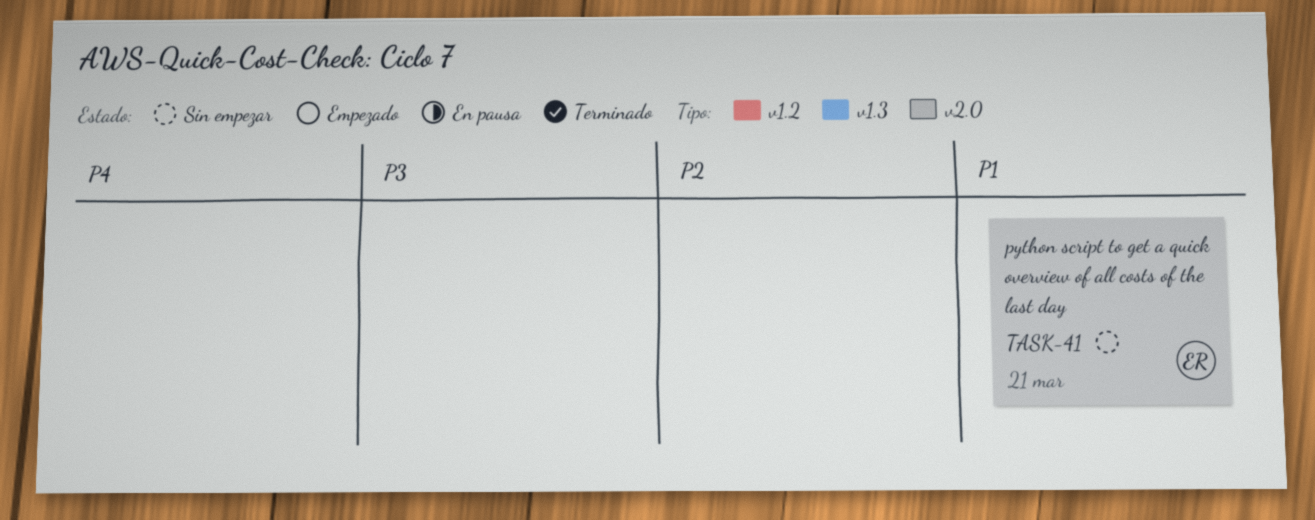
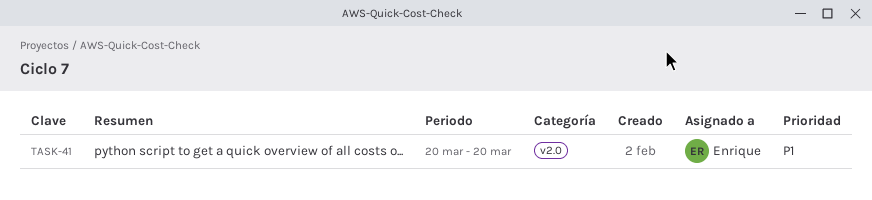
TASK-41, due: Mar 21 -> Mar 20

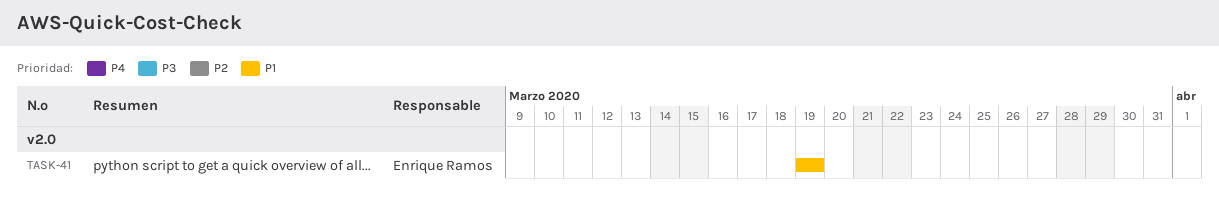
TASK-41, start: Mar 20 -> Mar 19
TASK-41, due: Mar 20 -> Mar 19

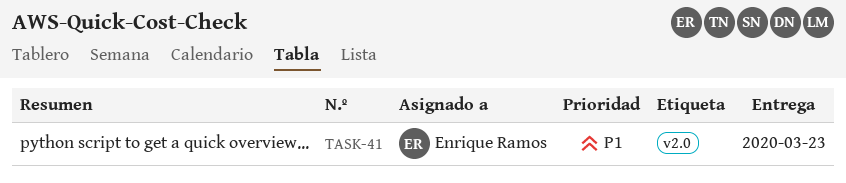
TASK-41, due: Mar 19 -> Mar 23

